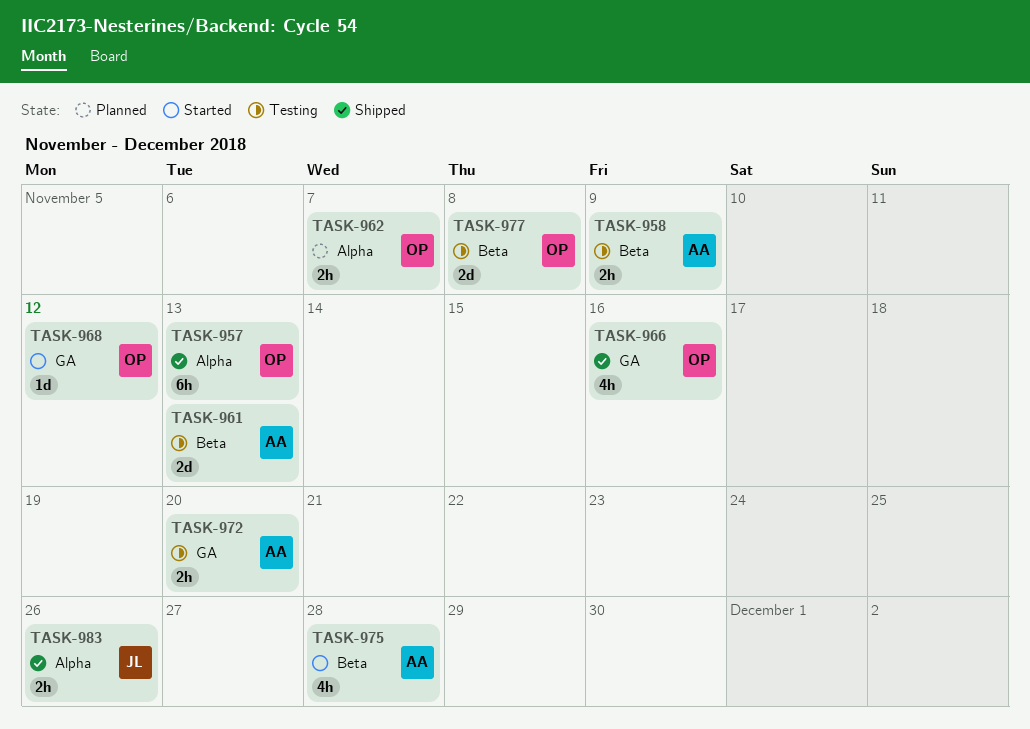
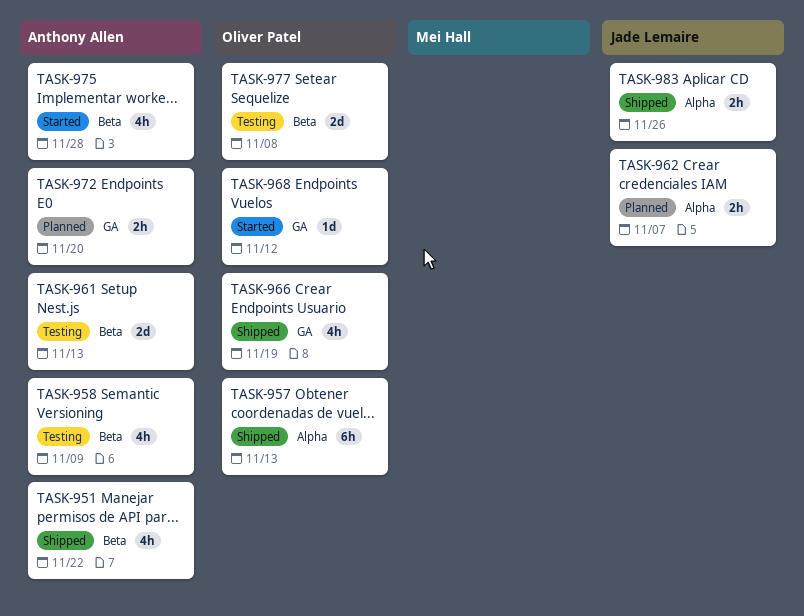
TASK-951: none -> present
TASK-958, estimate: 2h -> 4h
TASK-962, owner: Oliver Patel -> Jade Lemaire
TASK-966, due: Nov 16 -> Nov 19
TASK-972, status: Testing -> Planned

